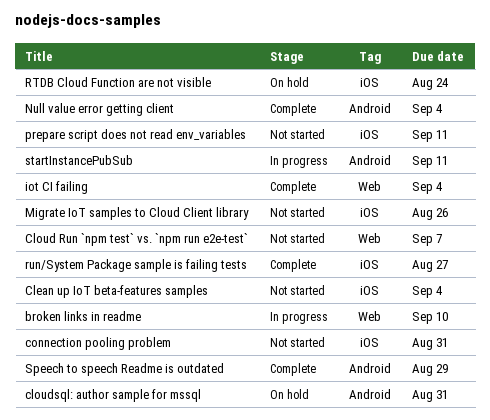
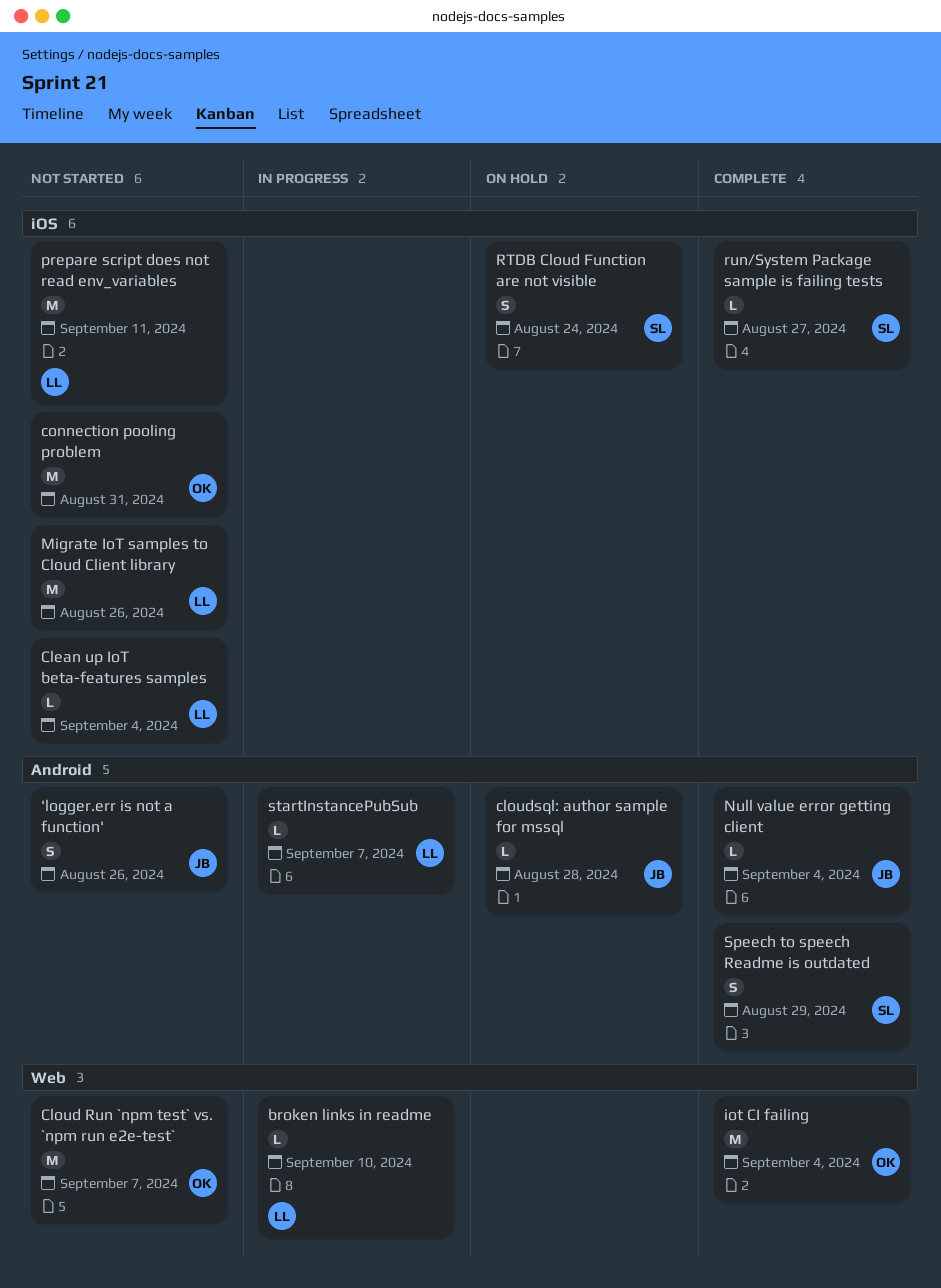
'logger.err is not a function': none -> present
cloudsql: author sample for mssql, due: Aug 31 -> Aug 28
startInstancePubSub, due: Sep 11 -> Sep 7

